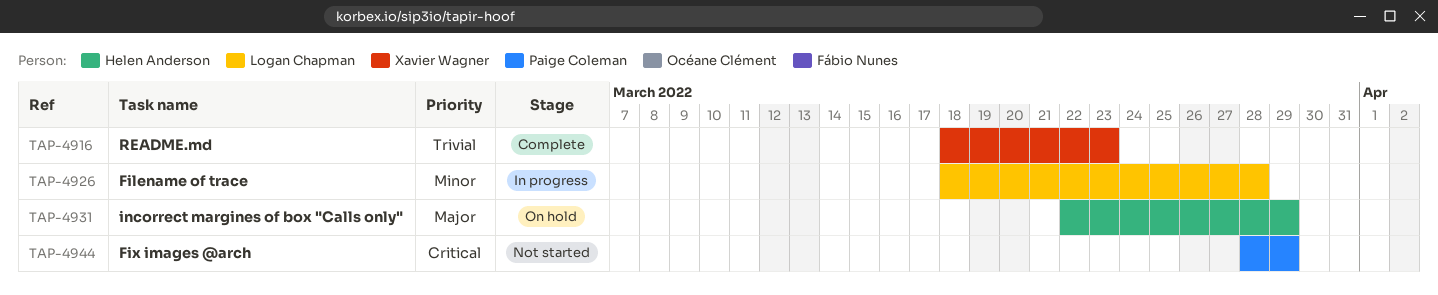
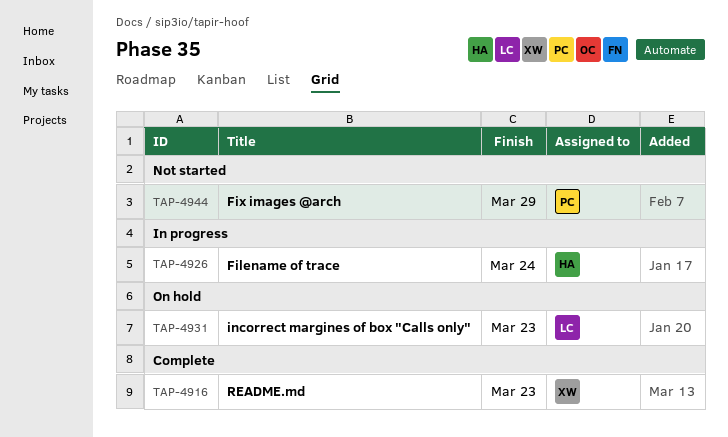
TAP-4926, owner: Logan Chapman -> Helen Anderson
TAP-4926, due: Mar 28 -> Mar 24
TAP-4931, owner: Helen Anderson -> Logan Chapman
TAP-4931, due: Mar 29 -> Mar 23

